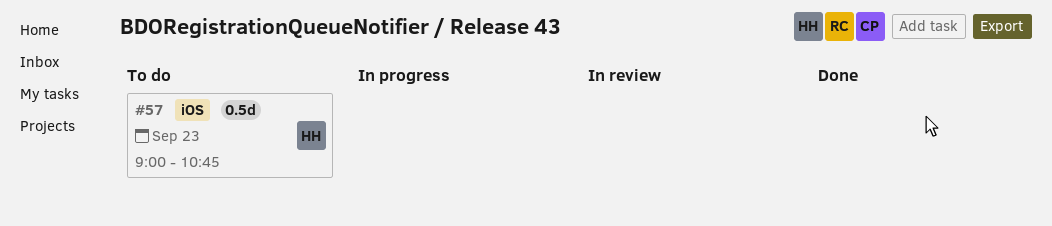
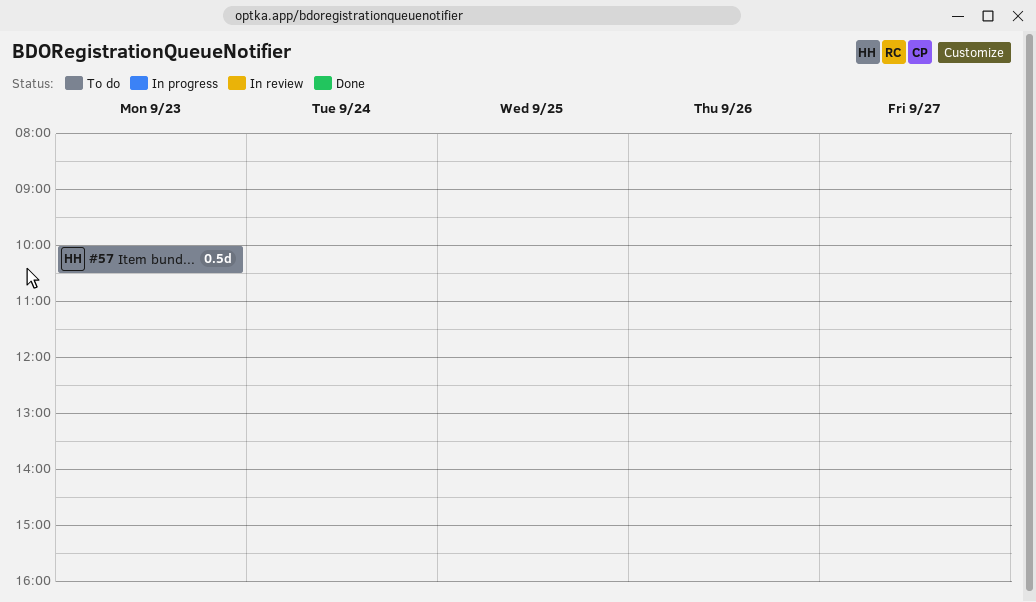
#57, begins: 09:00 -> 10:00
#57, ends: 10:45 -> 10:30

